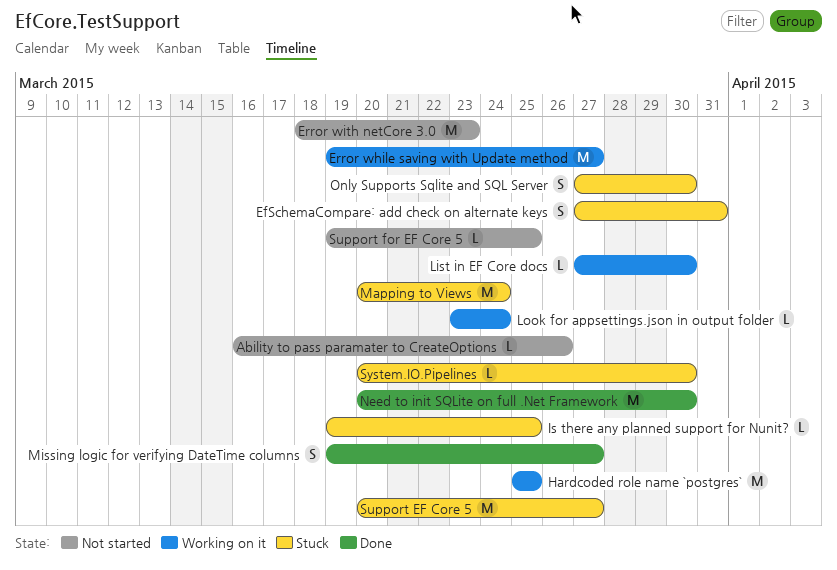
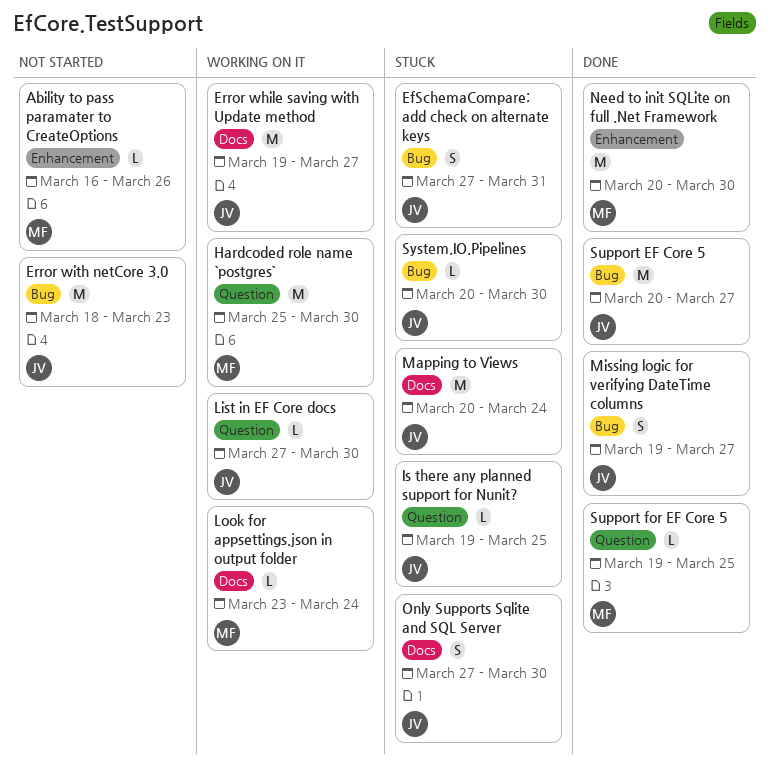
Hardcoded role name `postgres`, due: Mar 25 -> Mar 30
Support EF Core 5, status: Stuck -> Done
Support for EF Core 5, status: Not started -> Done

